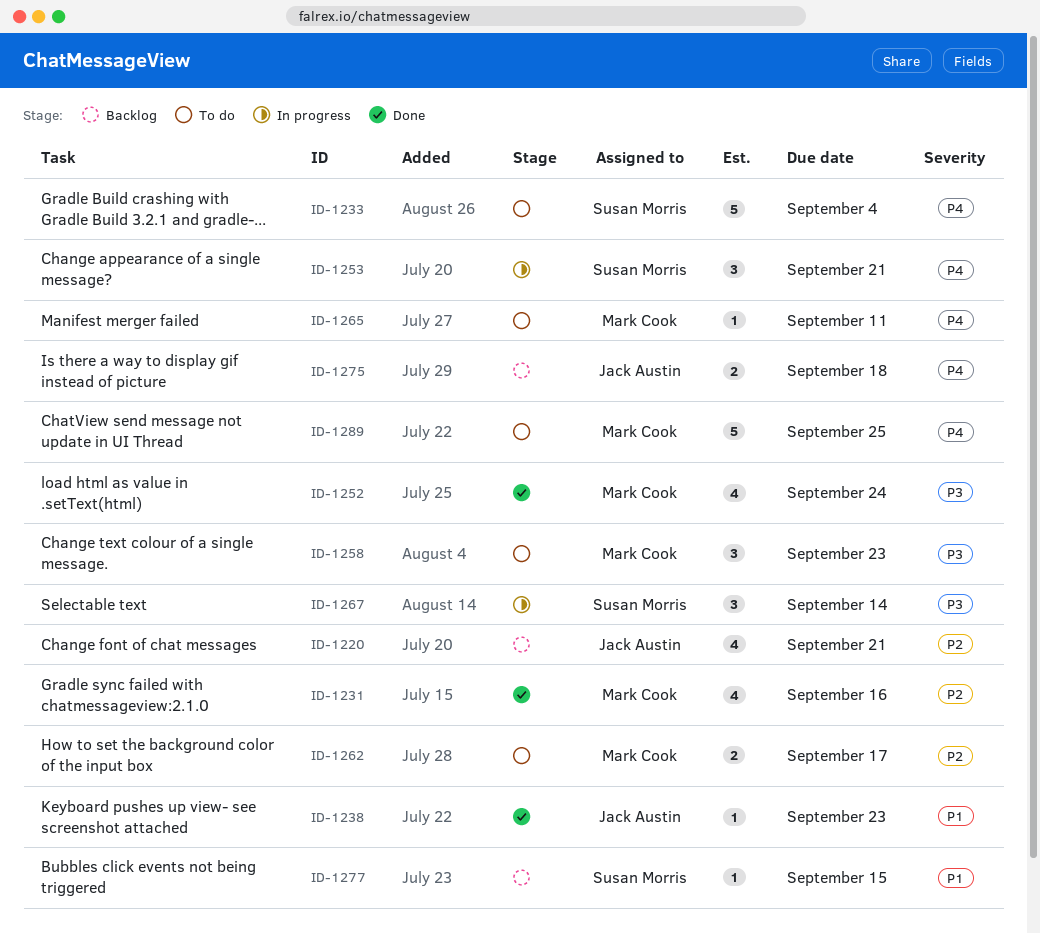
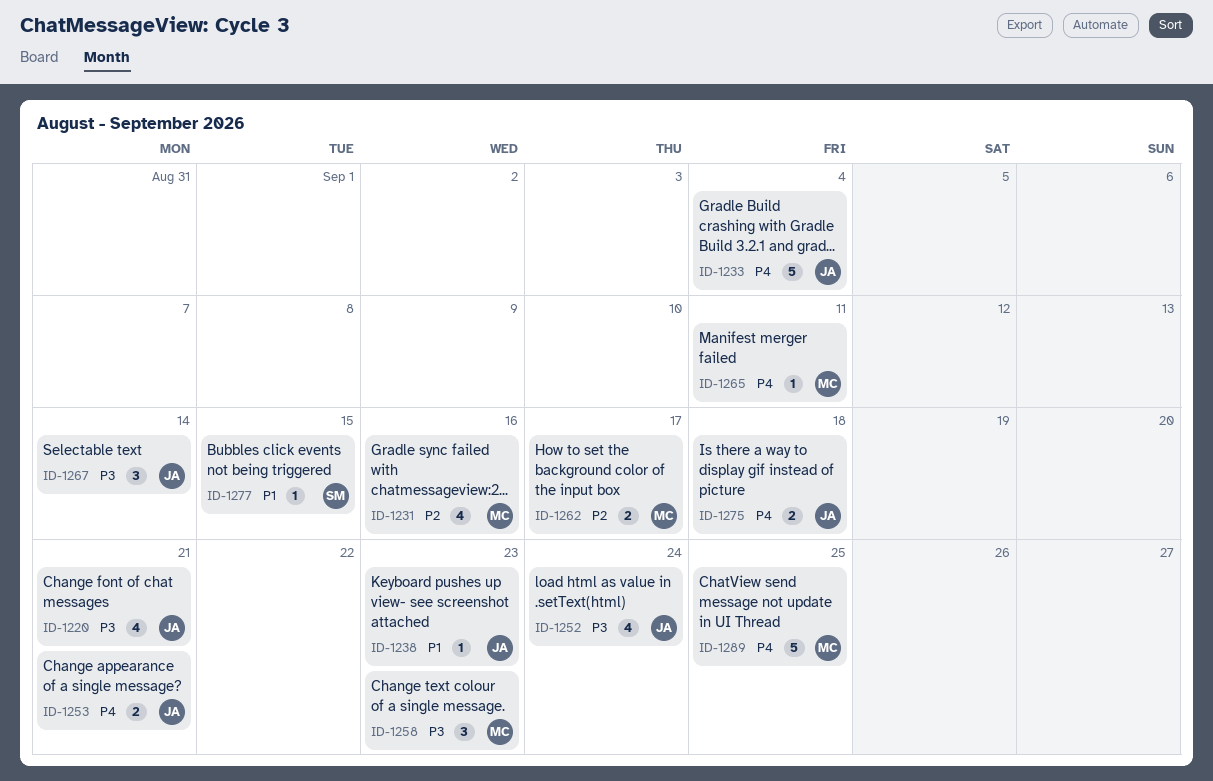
ID-1220, priority: P2 -> P3
ID-1233, owner: Susan Morris -> Jack Austin
ID-1252, owner: Mark Cook -> Jack Austin
ID-1253, owner: Susan Morris -> Jack Austin
ID-1253, estimate: 3 -> 2
ID-1267, owner: Susan Morris -> Jack Austin

